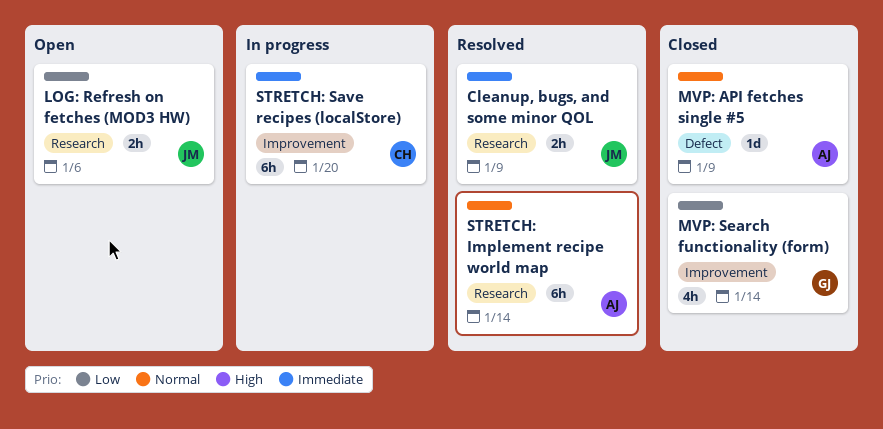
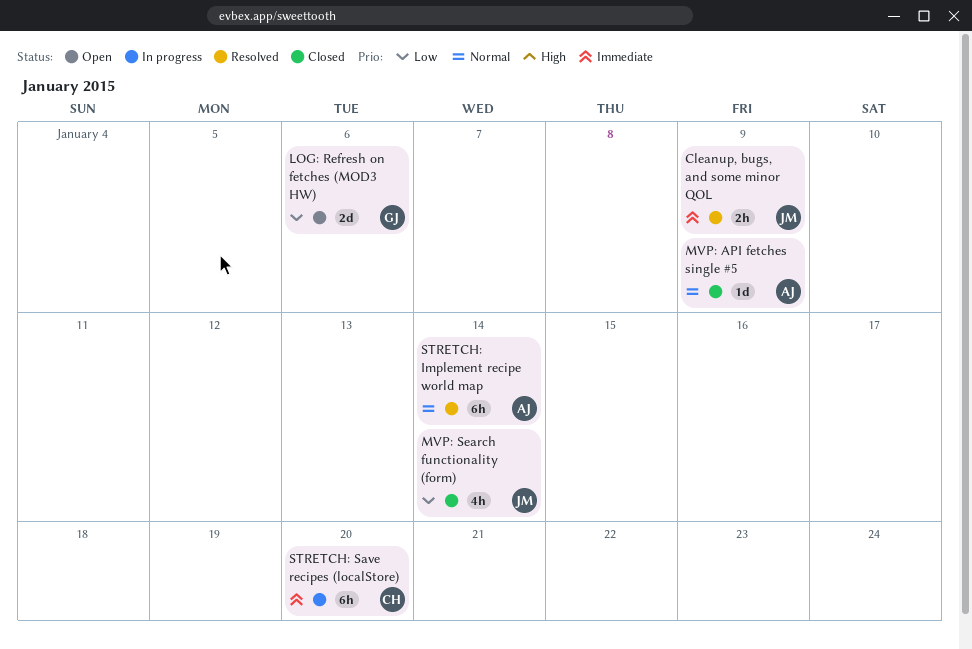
LOG: Refresh on fetches (MOD3 HW), owner: JM -> GJ
LOG: Refresh on fetches (MOD3 HW), estimate: 2h -> 2d
MVP: Search functionality (form), owner: GJ -> JM

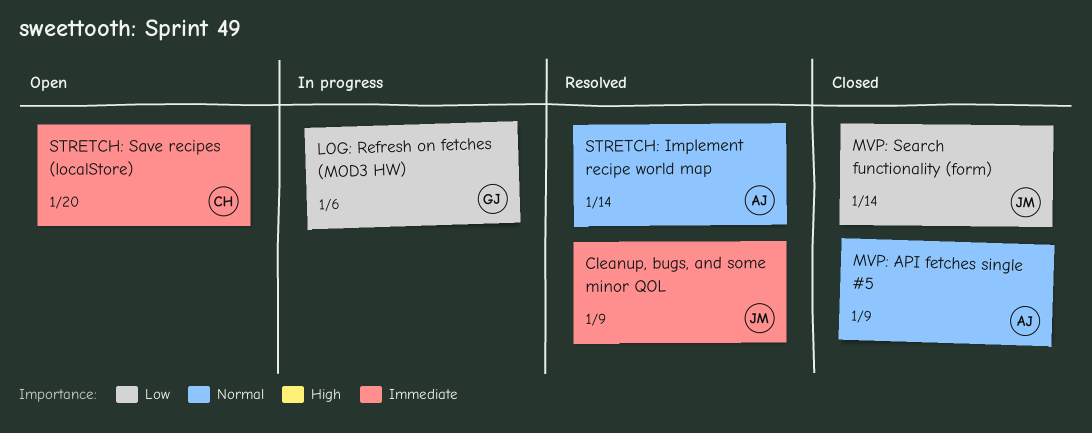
LOG: Refresh on fetches (MOD3 HW), status: Open -> In progress
STRETCH: Save recipes (localStore), status: In progress -> Open

